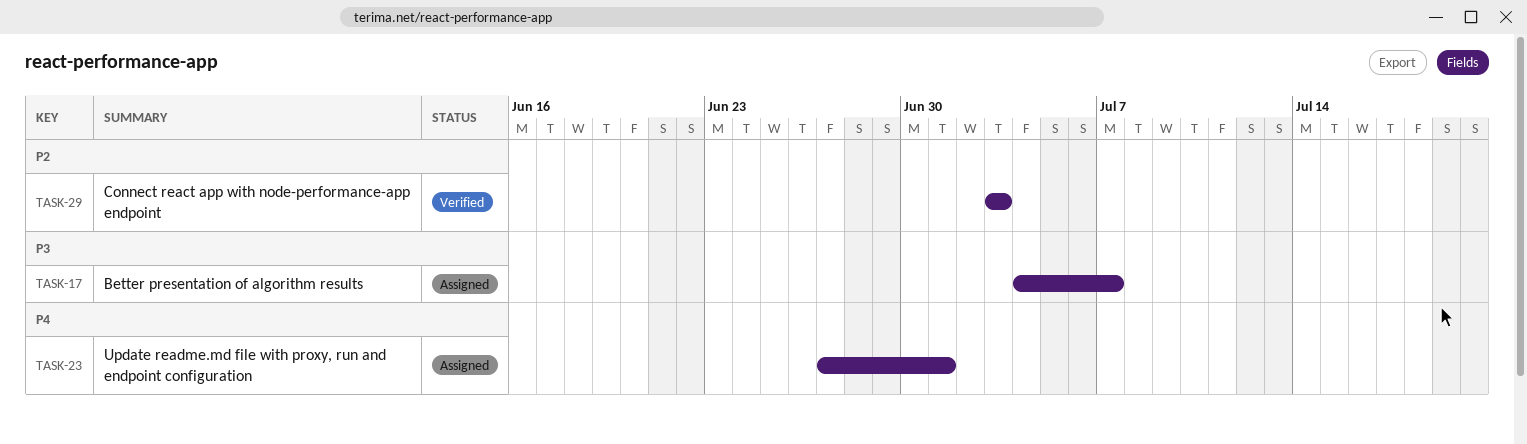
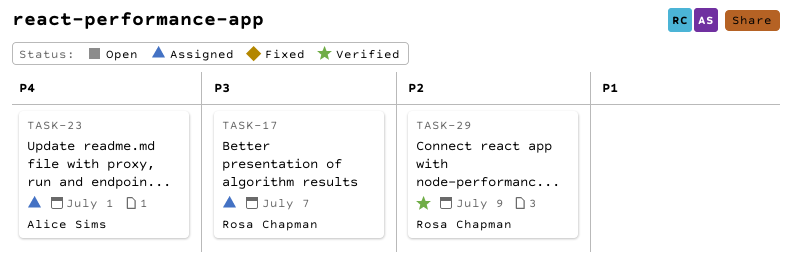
TASK-29, due: Jul 3 -> Jul 9

